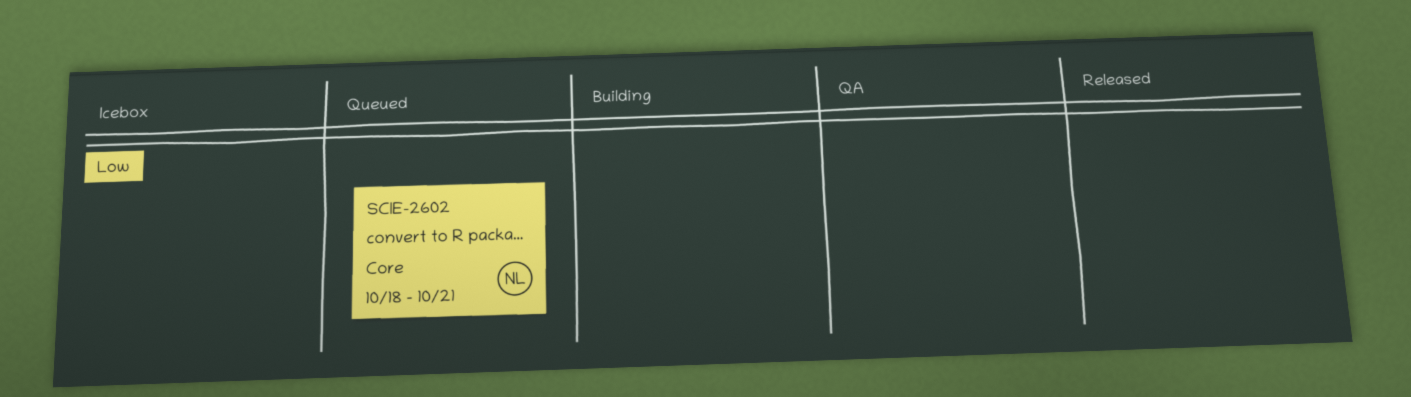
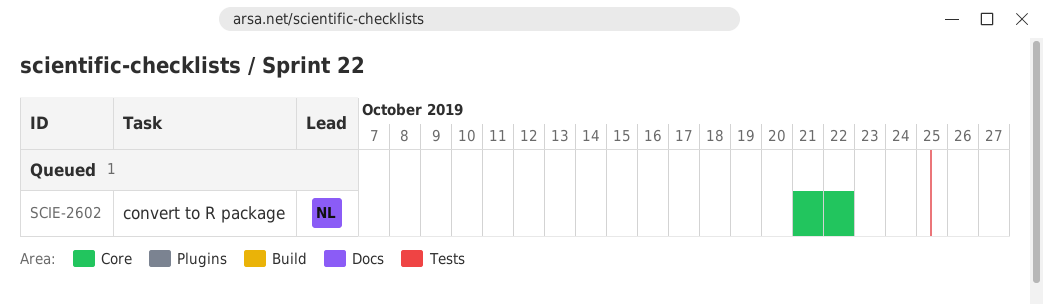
SCIE-2602, start: Oct 18 -> Oct 21
SCIE-2602, due: Oct 21 -> Oct 22

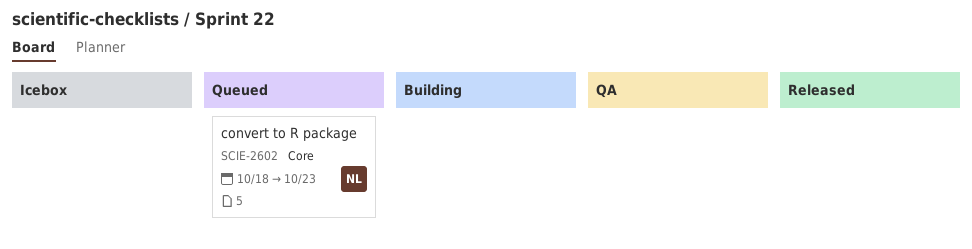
SCIE-2602, start: Oct 21 -> Oct 18
SCIE-2602, due: Oct 22 -> Oct 23

